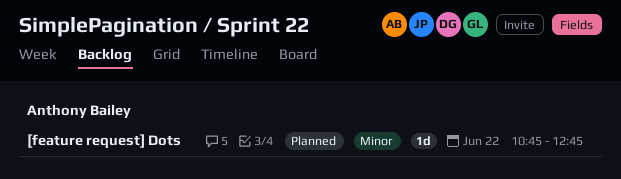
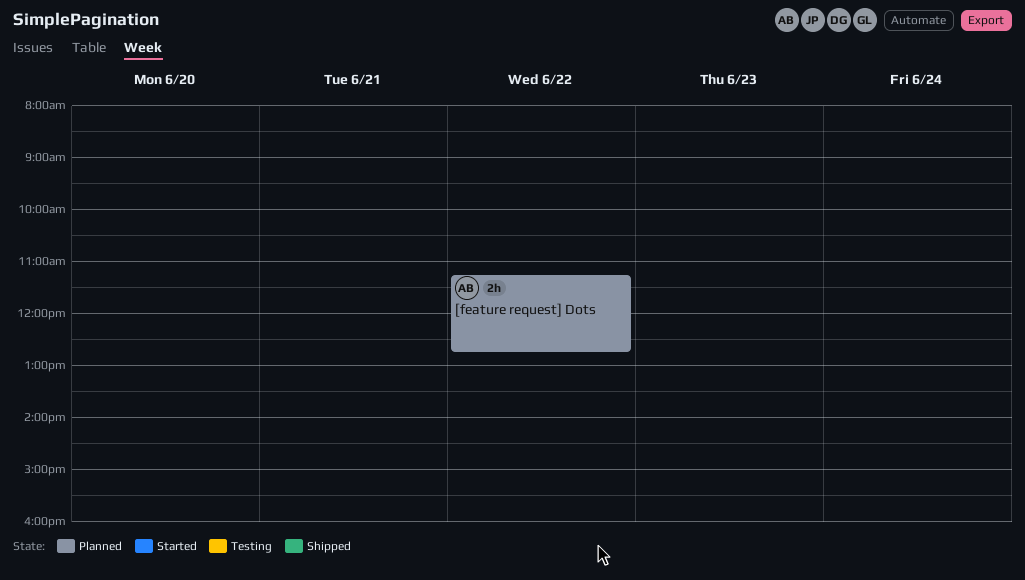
[feature request] Dots, estimate: 1d -> 2h
[feature request] Dots, begins: 10:45 -> 11:15

